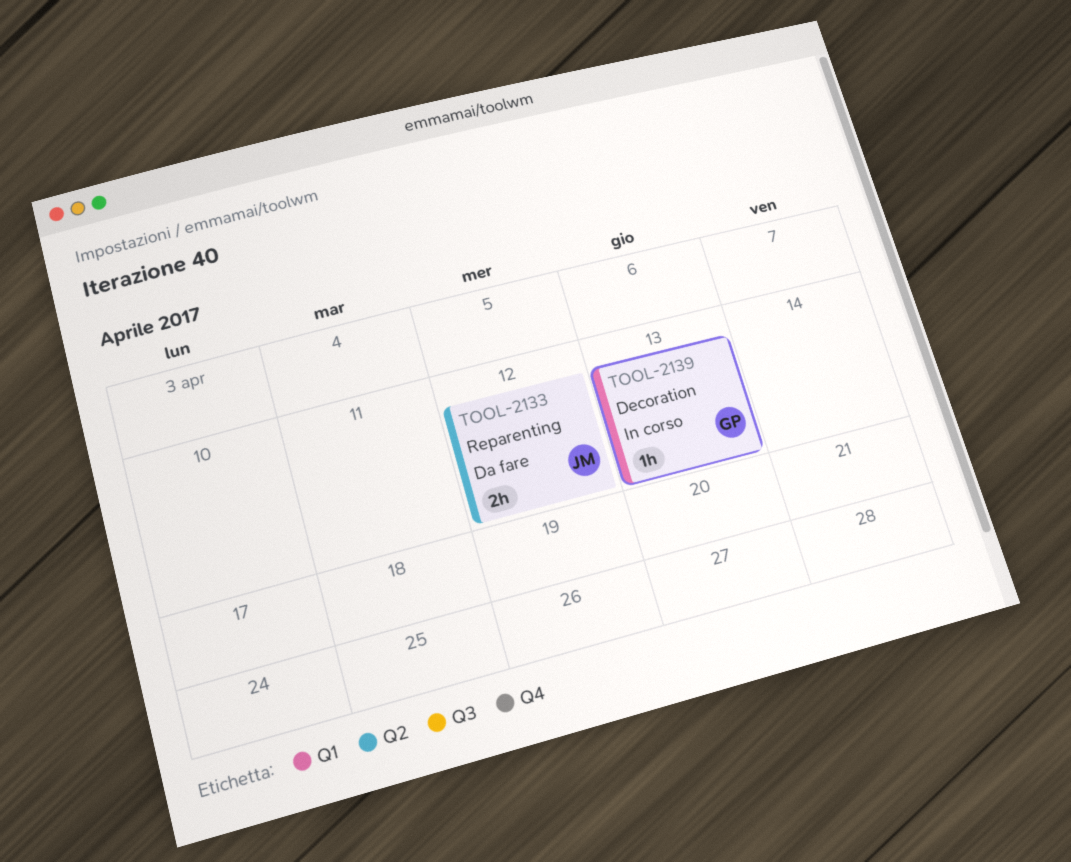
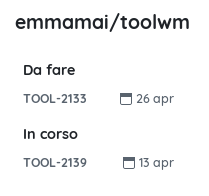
TOOL-2133, due: Apr 12 -> Apr 26

